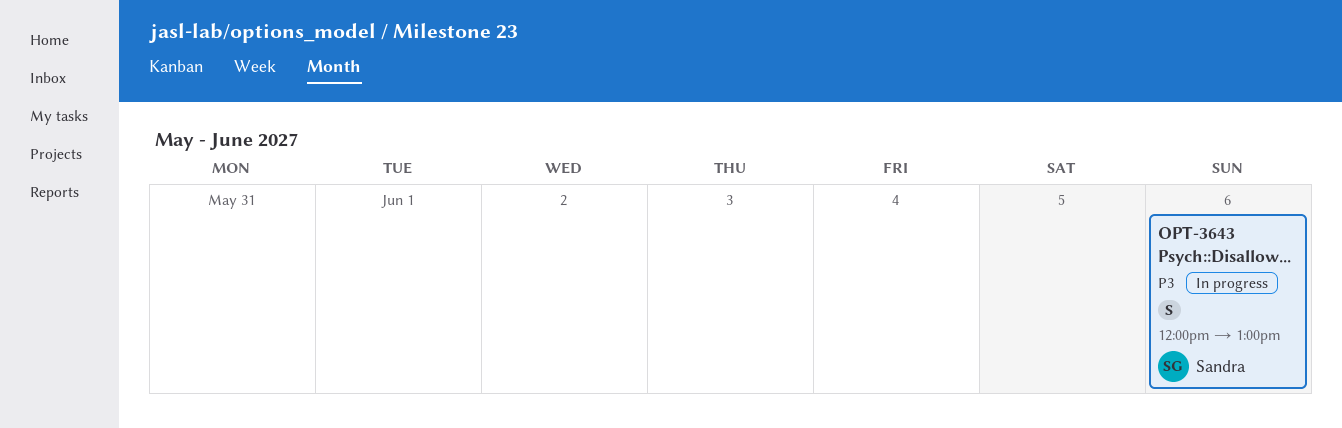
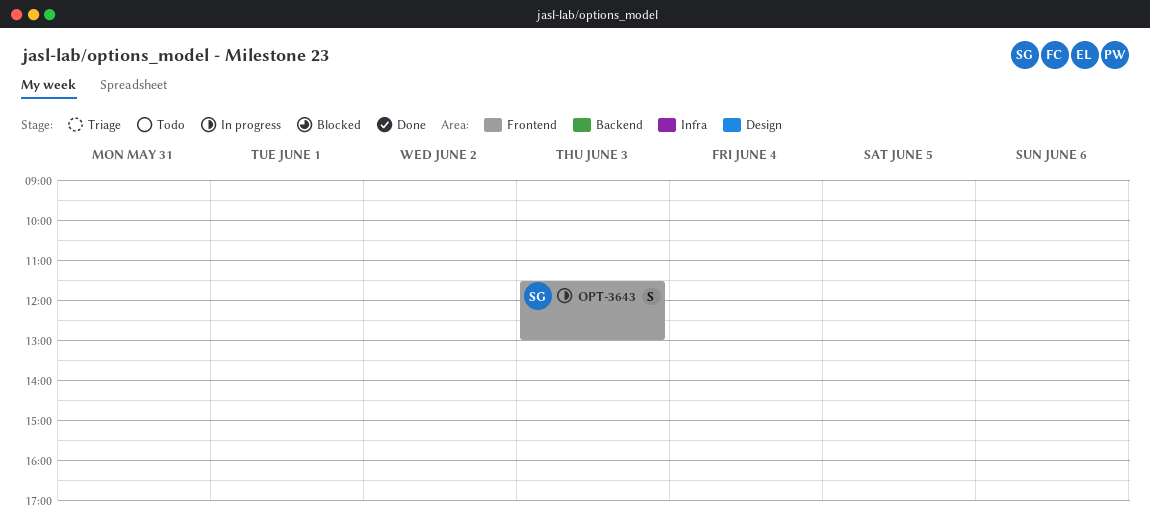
OPT-3643, day: Jun 6 -> Jun 3
OPT-3643, begins: 12:00 -> 11:30

